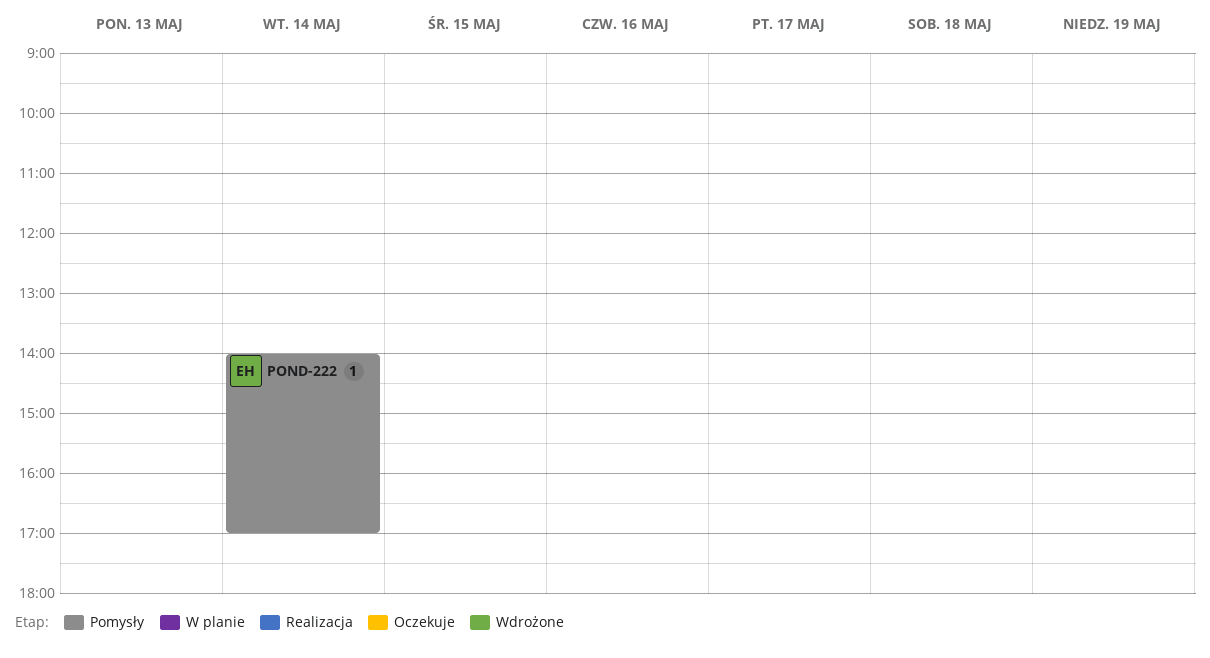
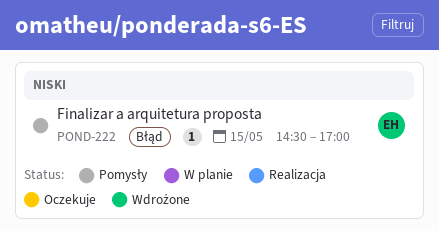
POND-222, day: May 14 -> May 15
POND-222, begins: 14:00 -> 14:30

